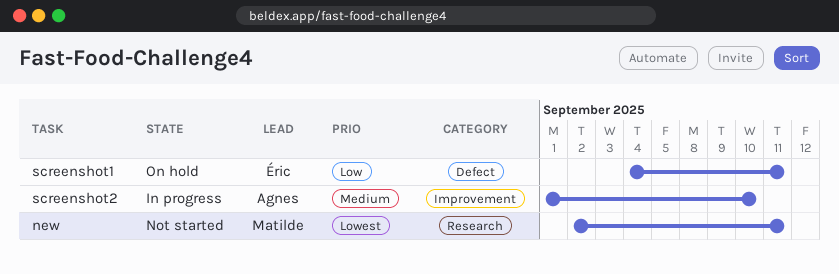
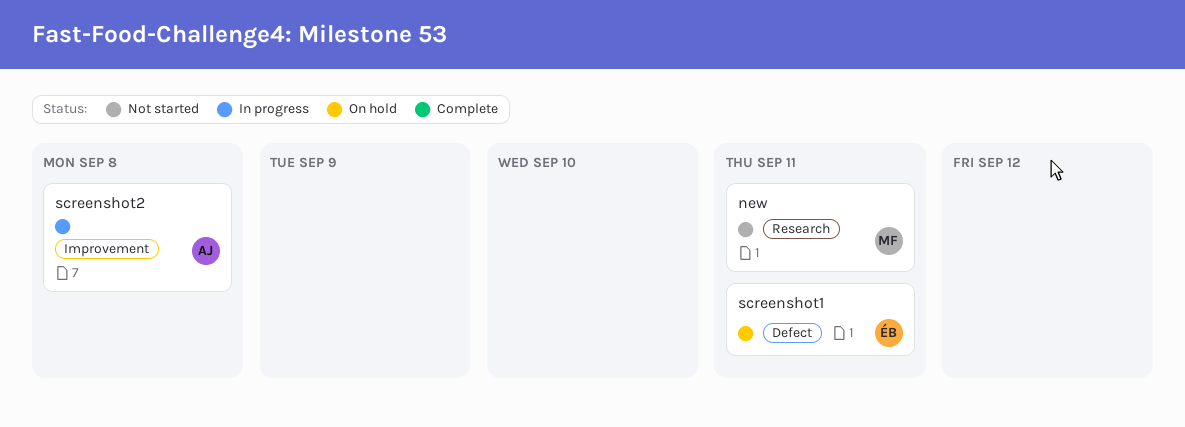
screenshot2, due: Sep 10 -> Sep 8

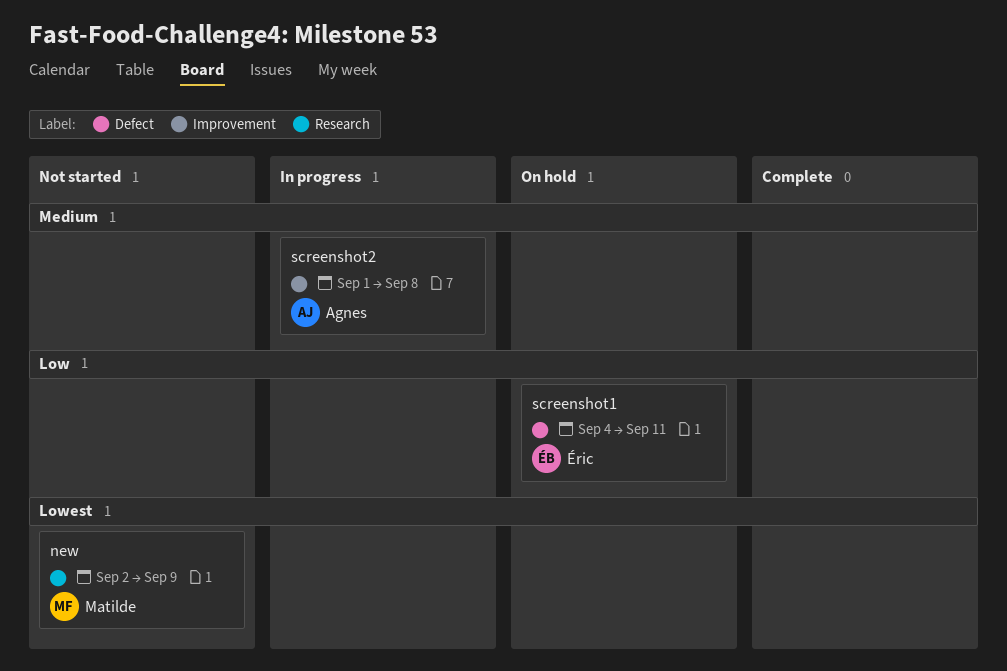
new, due: Sep 11 -> Sep 9

